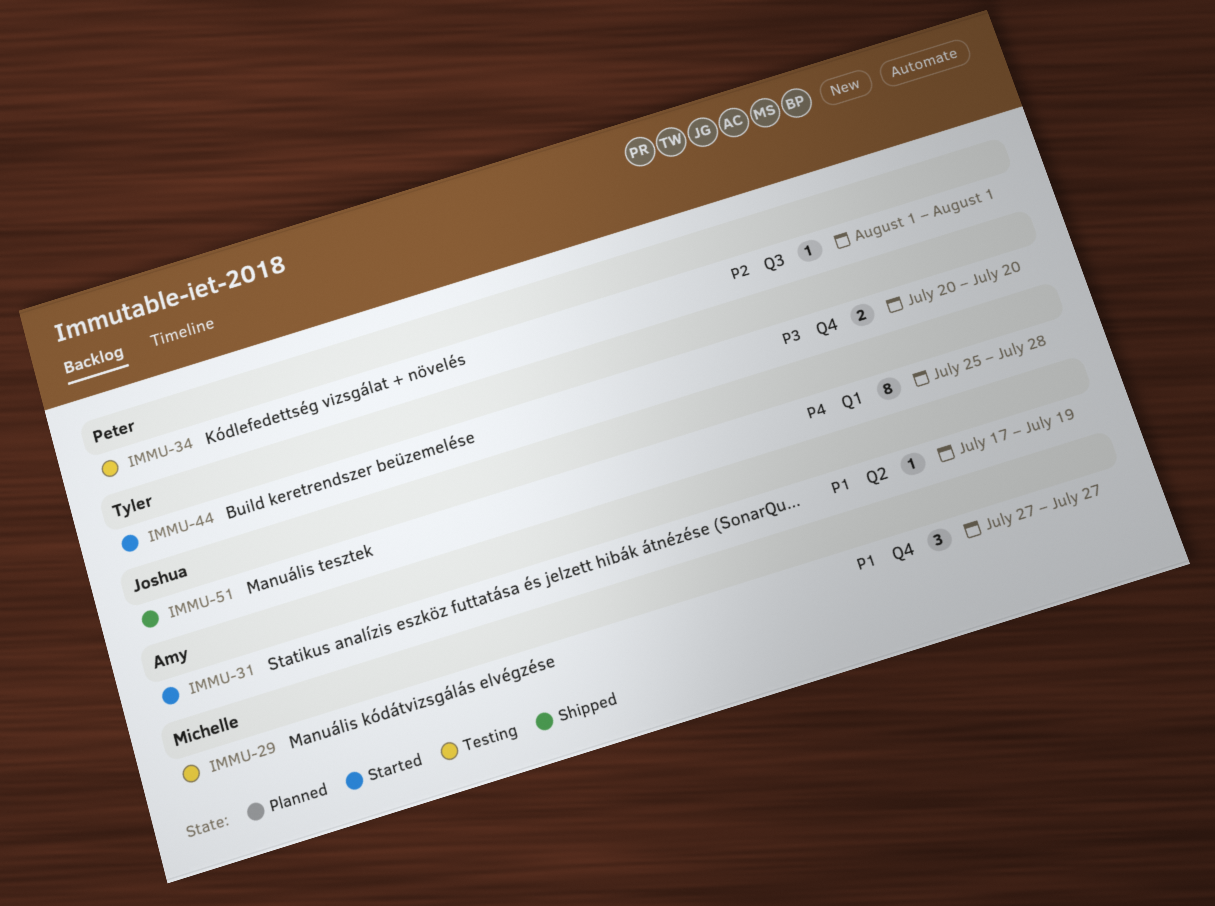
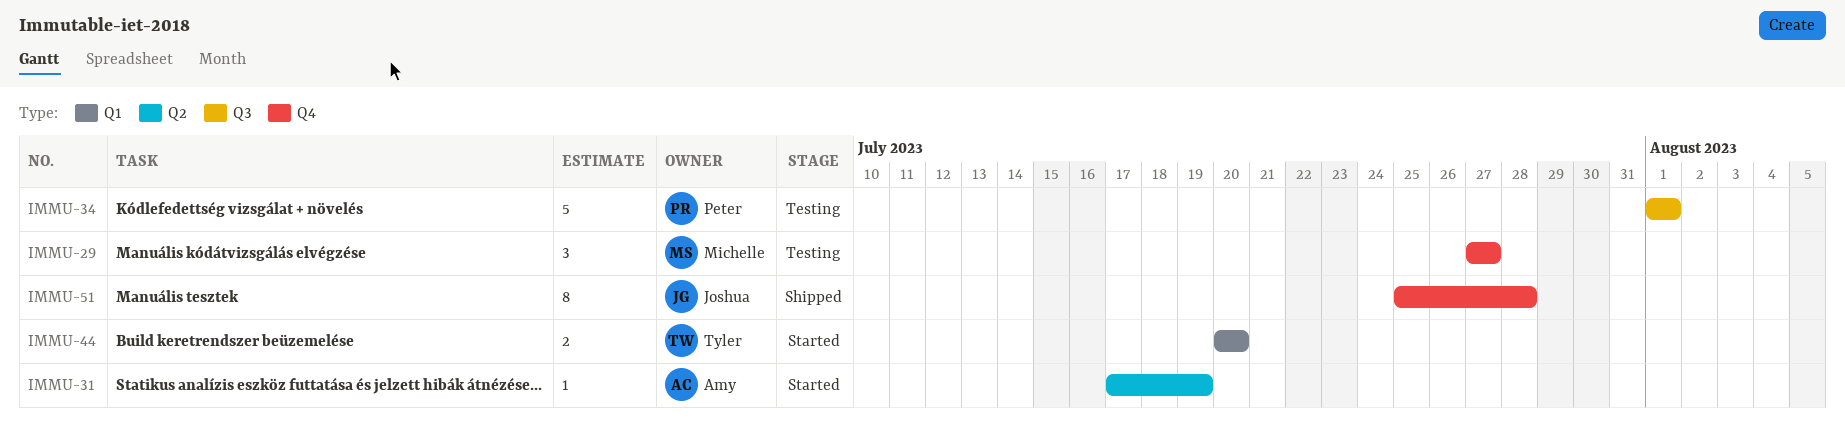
IMMU-34, estimate: 1 -> 5
IMMU-44, label: Q4 -> Q1
IMMU-51, label: Q1 -> Q4

